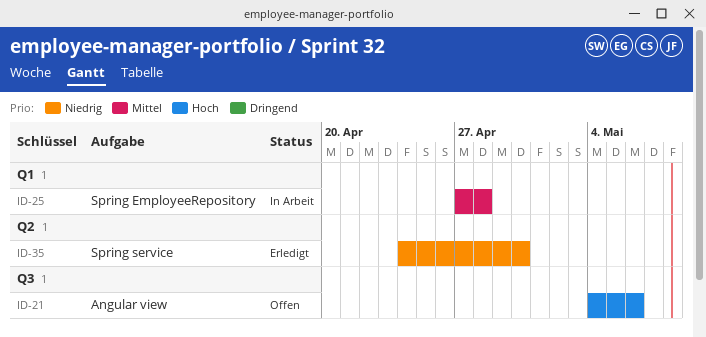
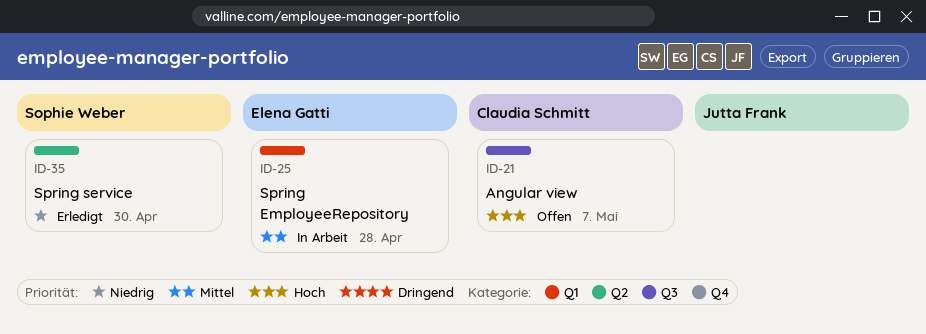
ID-21, due: May 6 -> May 7

